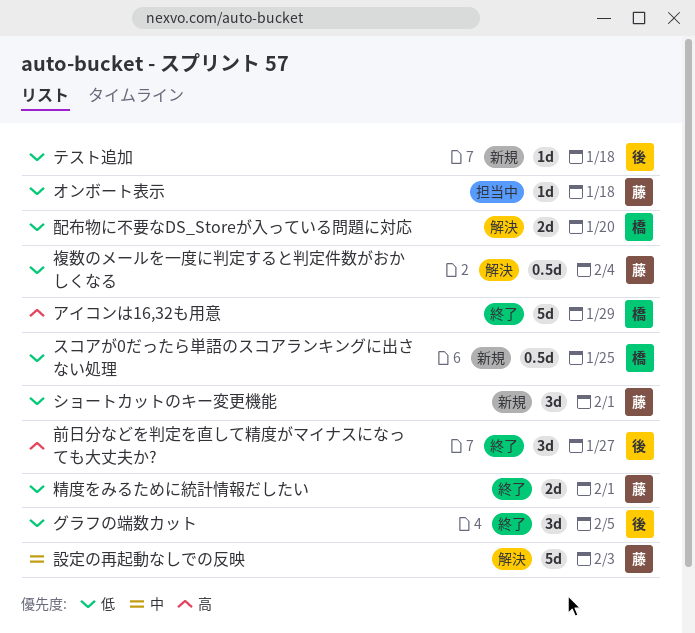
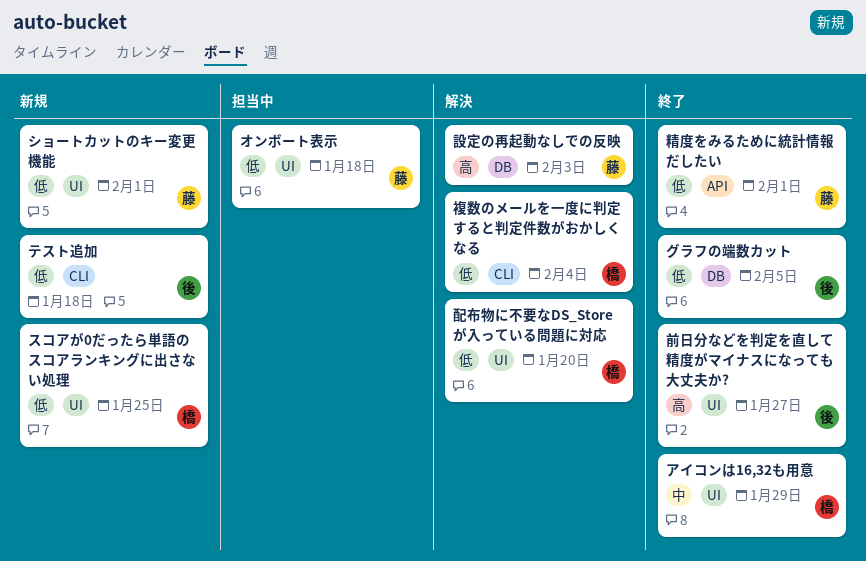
アイコンは16,32も用意, priority: 高 -> 中
複数のメールを一度に判定すると判定件数がおかしくなる, owner: 藤 -> 橋
設定の再起動なしでの反映, priority: 中 -> 高

